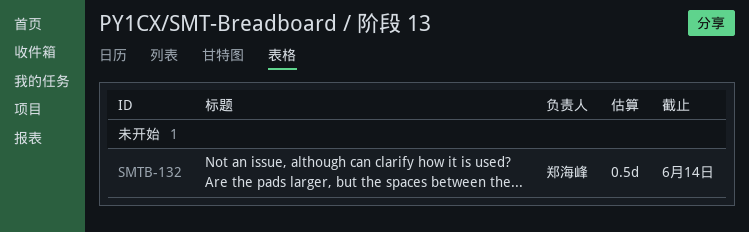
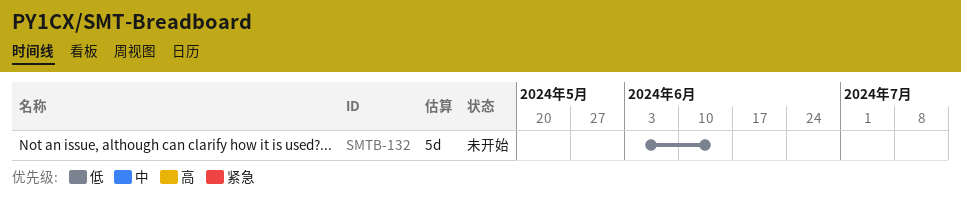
SMTB-132, estimate: 0.5d -> 5d

